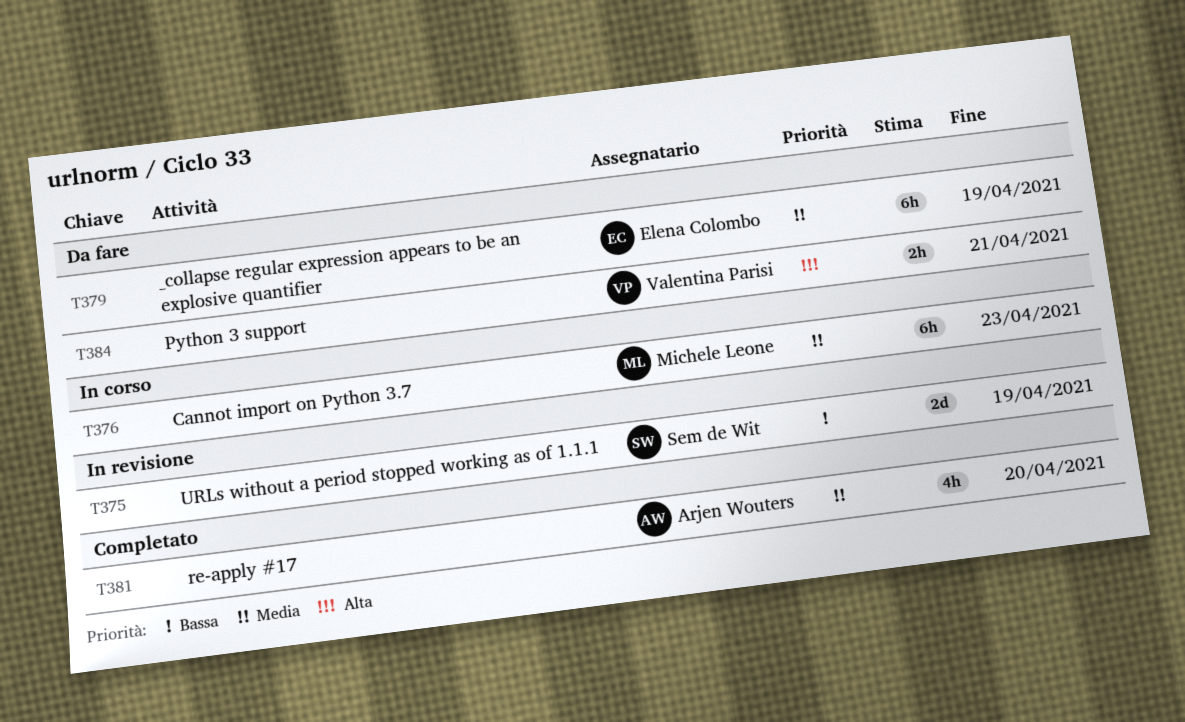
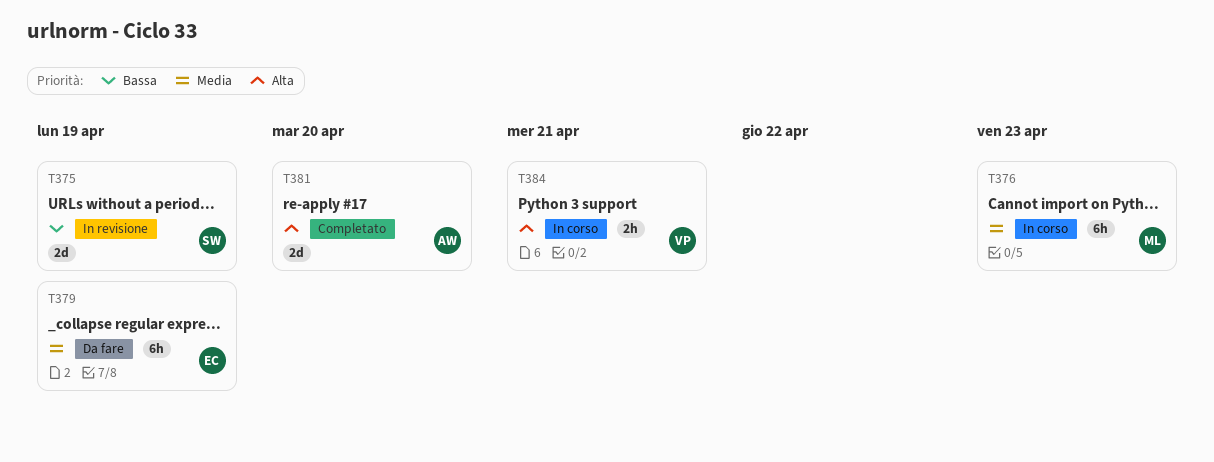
T381, priority: Media -> Alta
T381, estimate: 4h -> 2d
T384, status: Da fare -> In corso

